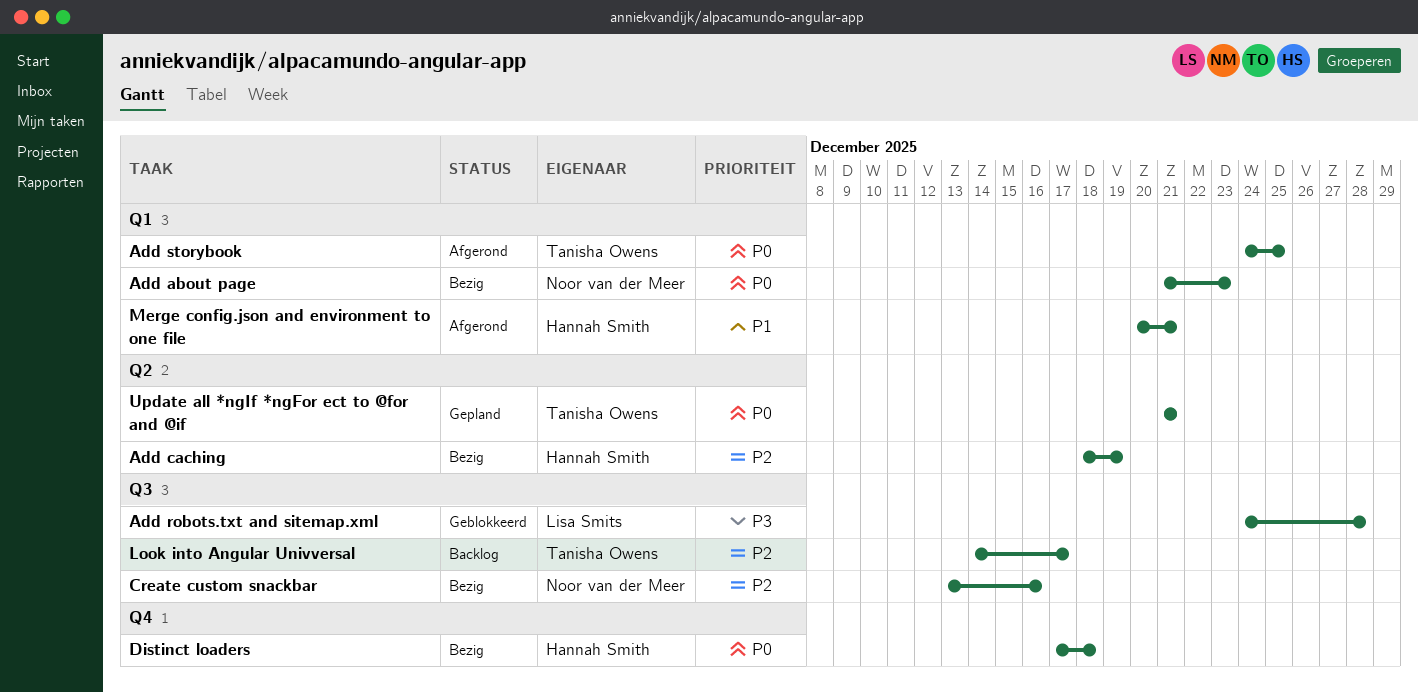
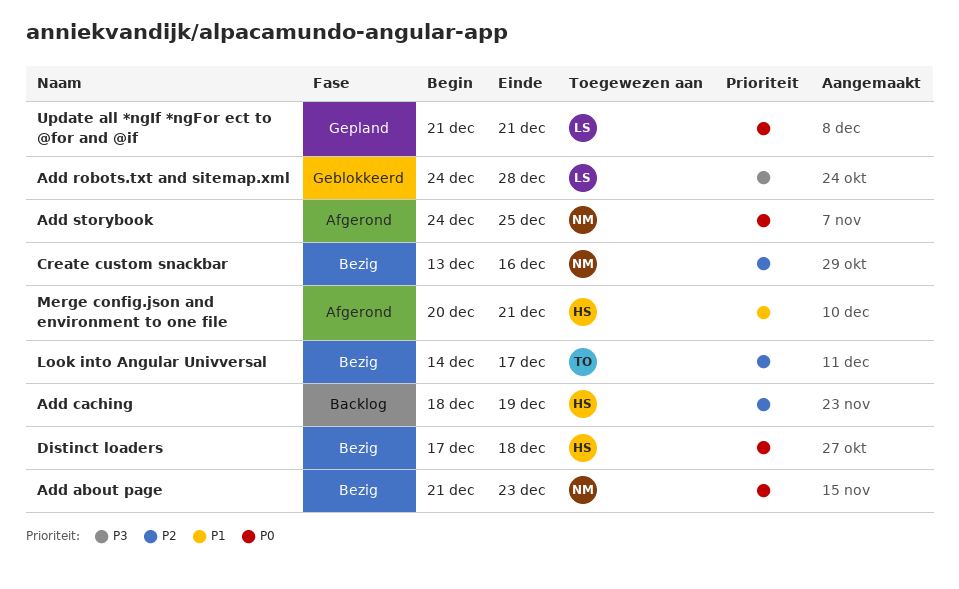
Add caching, status: Bezig -> Backlog
Add storybook, owner: Tanisha Owens -> Noor van der Meer
Look into Angular Univversal, status: Backlog -> Bezig
Update all *ngIf *ngFor ect to @for and @if, owner: Tanisha Owens -> Lisa Smits

